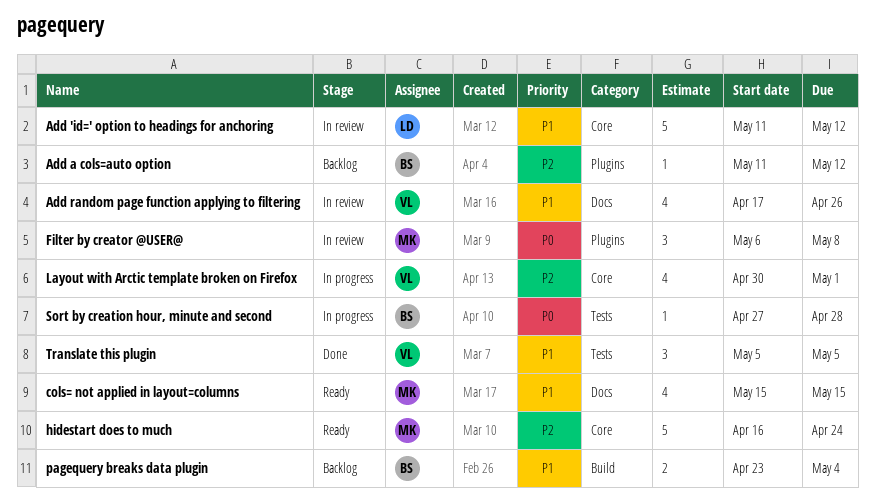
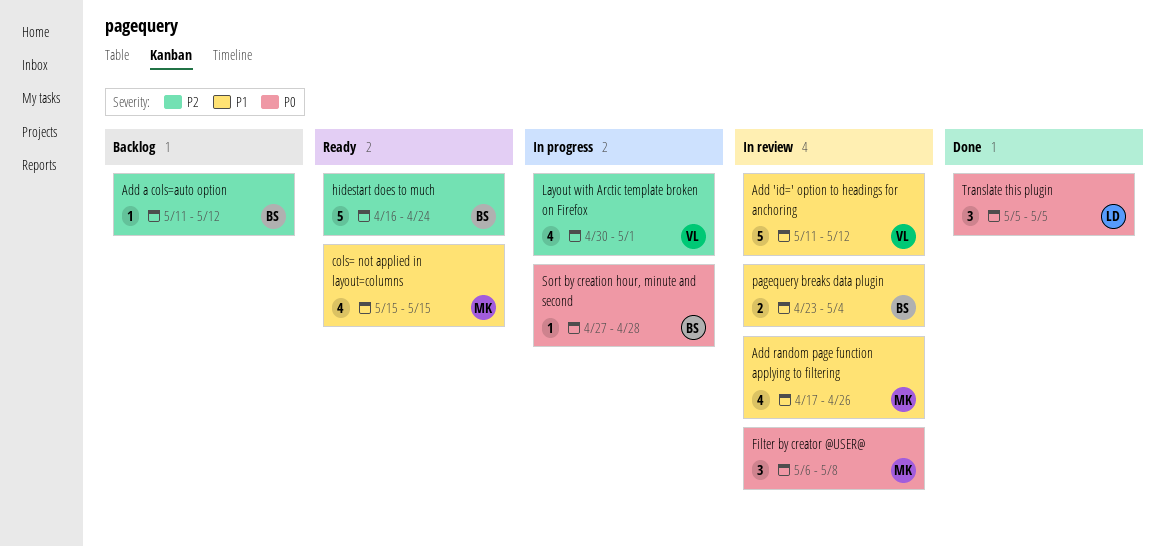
Add 'id=' option to headings for anchoring, owner: LD -> VL
Add random page function applying to filtering, owner: VL -> MK
hidestart does to much, owner: MK -> BS
pagequery breaks data plugin, status: Backlog -> In review
Translate this plugin, owner: VL -> LD
Translate this plugin, priority: P1 -> P0

